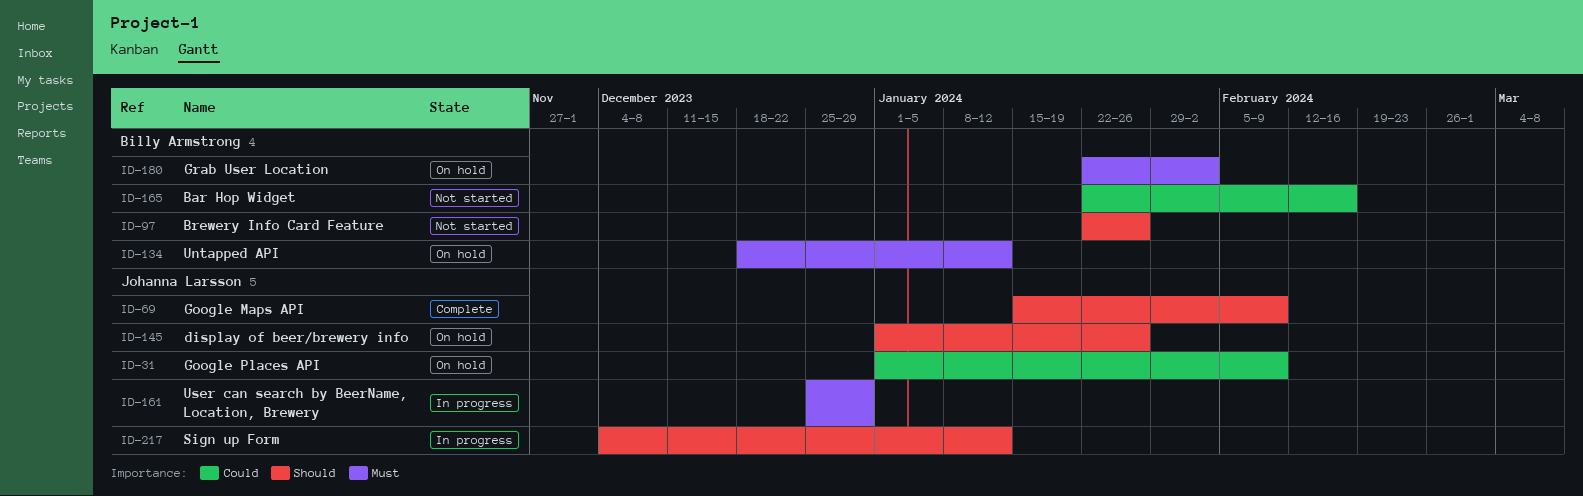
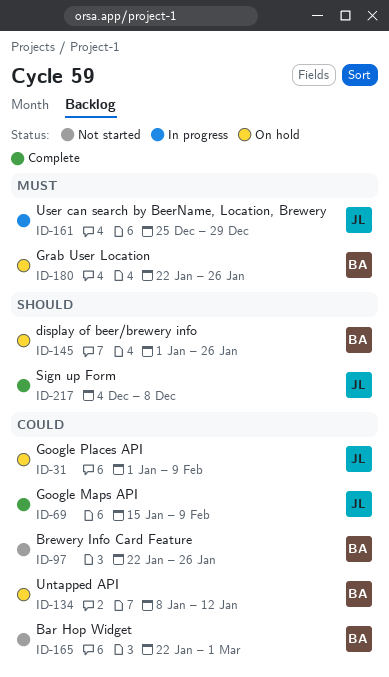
ID-69, priority: Should -> Could
ID-97, priority: Should -> Could
ID-134, priority: Must -> Could
ID-134, start: Dec 18 -> Jan 8
ID-145, owner: Johanna Larsson -> Billy Armstrong
ID-165, due: Feb 16 -> Mar 1
ID-180, due: Feb 2 -> Jan 26
ID-217, status: In progress -> Complete
ID-217, due: Jan 12 -> Dec 8

